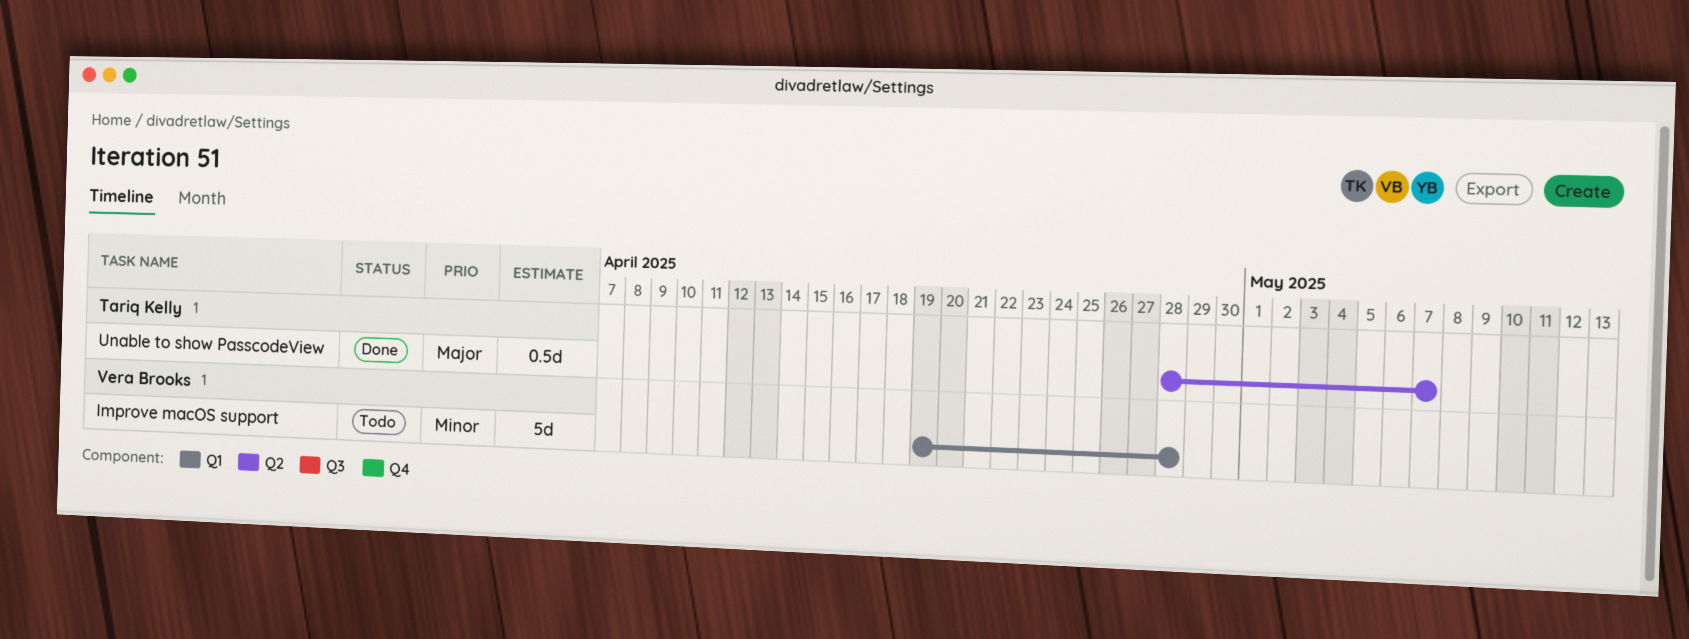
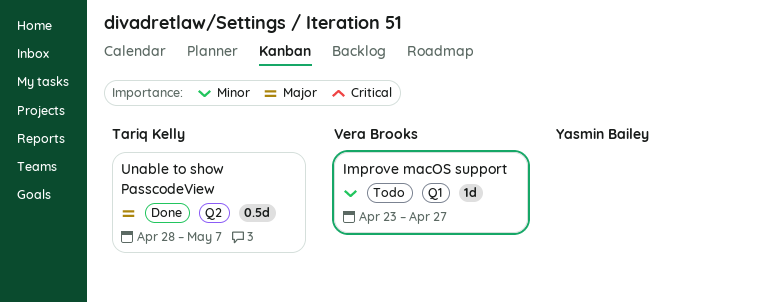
Improve macOS support, estimate: 5d -> 1d
Improve macOS support, start: Apr 19 -> Apr 23
Improve macOS support, due: Apr 28 -> Apr 27

